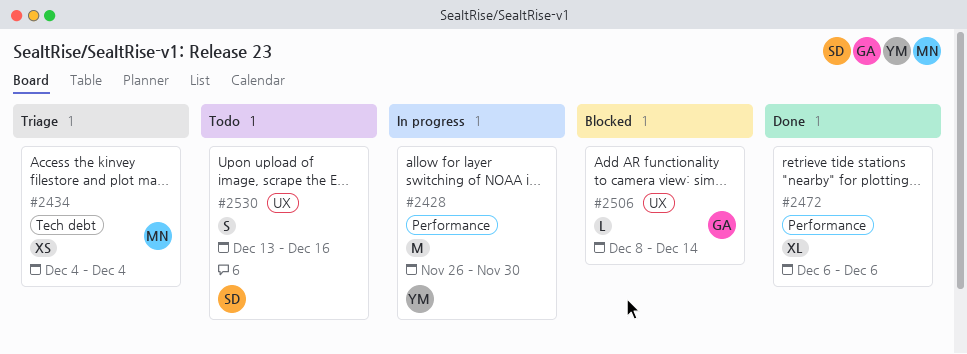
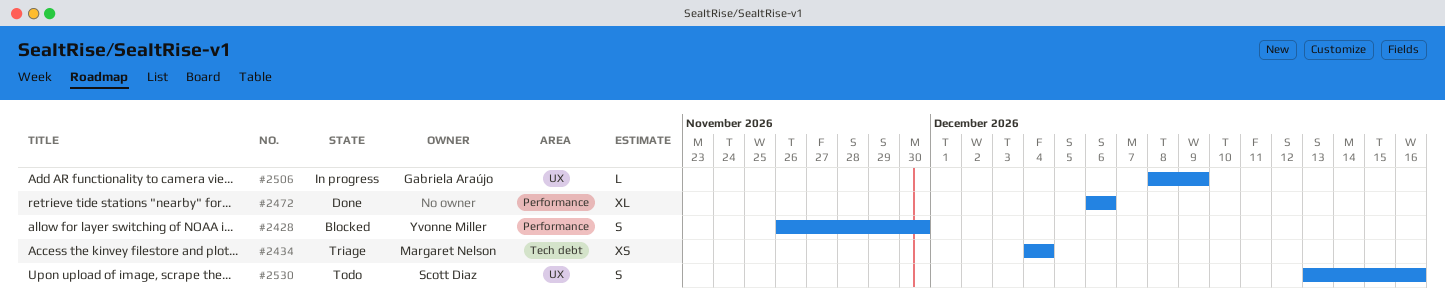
#2428, status: In progress -> Blocked
#2428, estimate: M -> S
#2506, status: Blocked -> In progress
#2506, due: Dec 14 -> Dec 9

